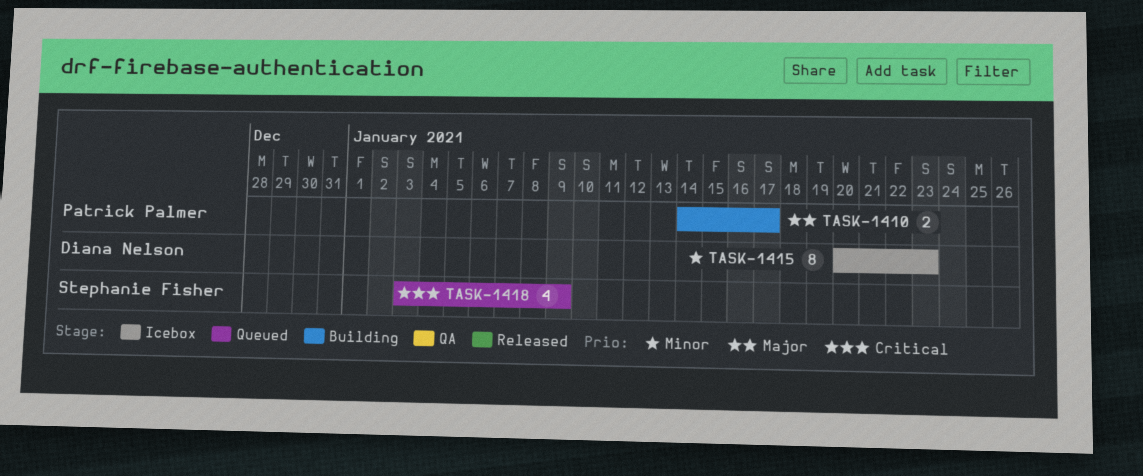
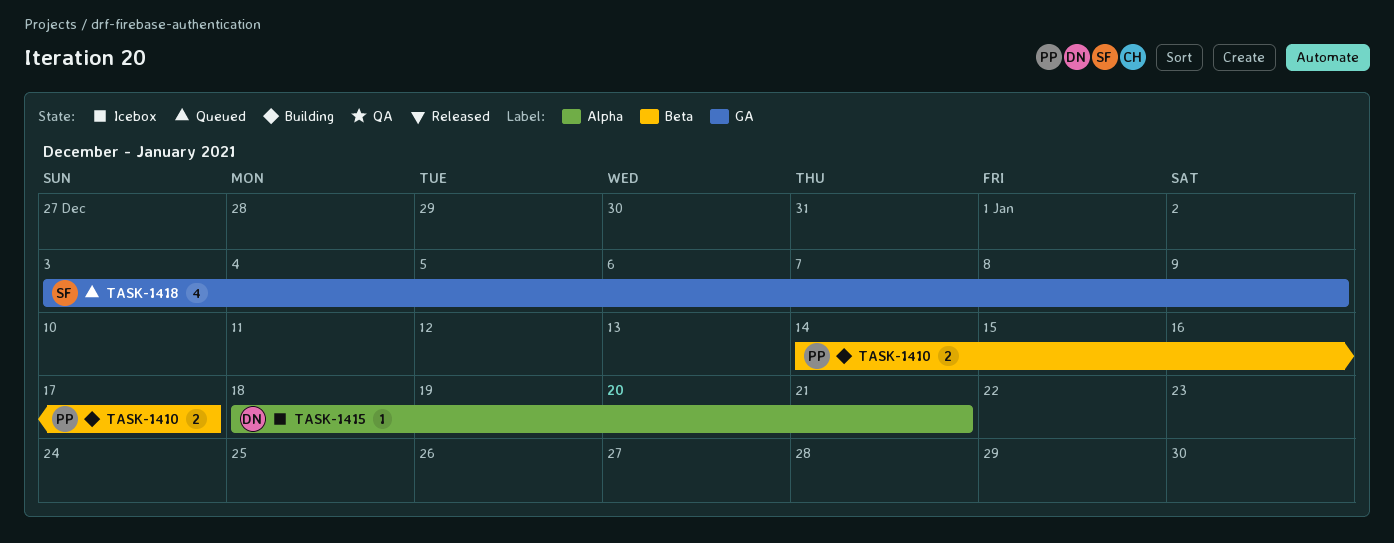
TASK-1415, estimate: 8 -> 1
TASK-1415, start: Jan 20 -> Jan 18
TASK-1415, due: Jan 23 -> Jan 21

